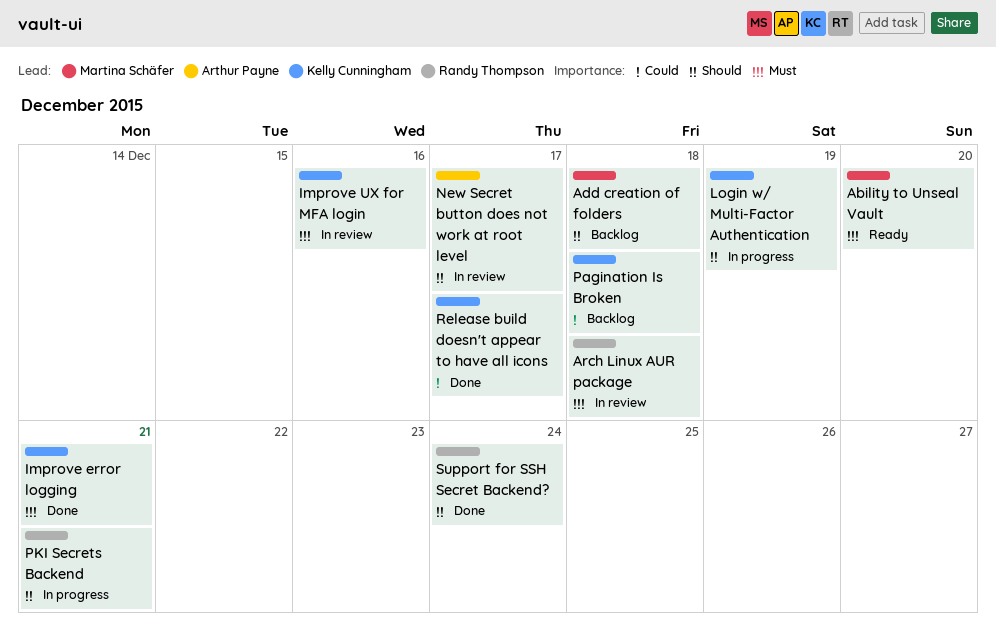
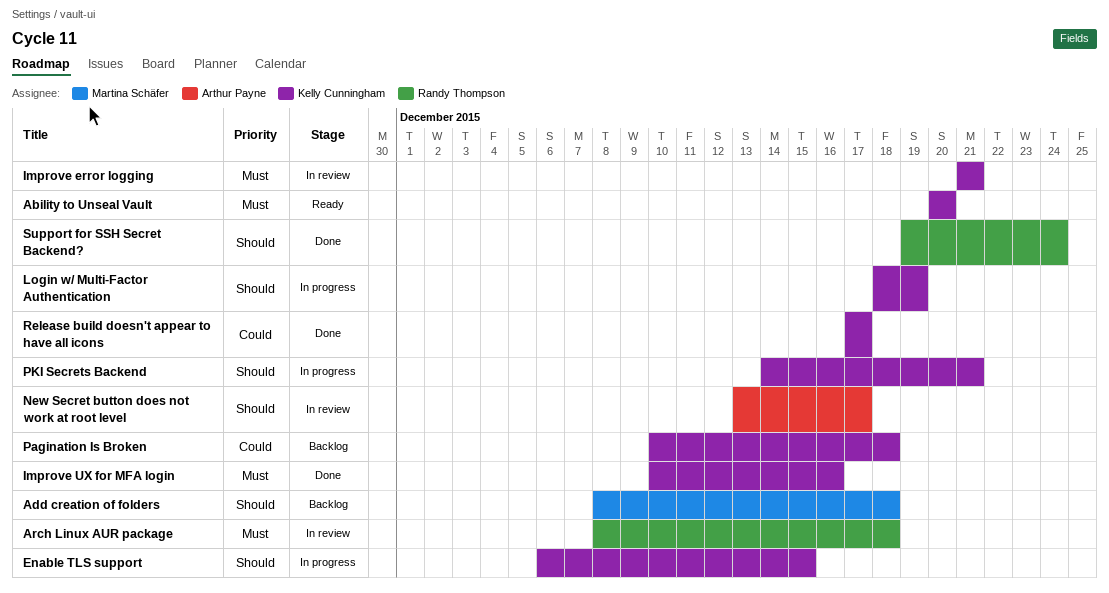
Ability to Unseal Vault, owner: Martina Schäfer -> Kelly Cunningham
Enable TLS support: none -> present
Improve error logging, status: Done -> In review
Improve UX for MFA login, status: In review -> Done
PKI Secrets Backend, owner: Randy Thompson -> Kelly Cunningham

